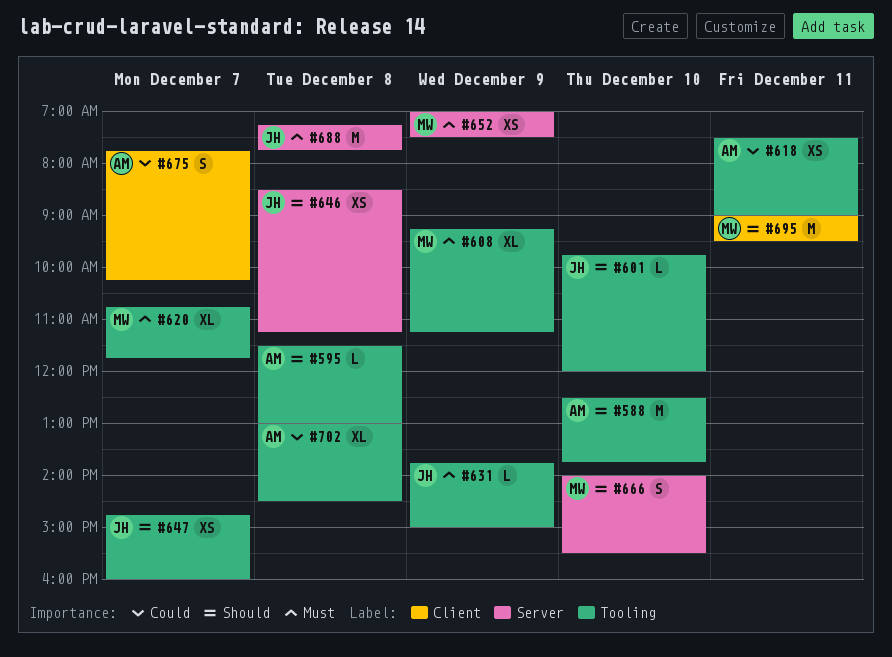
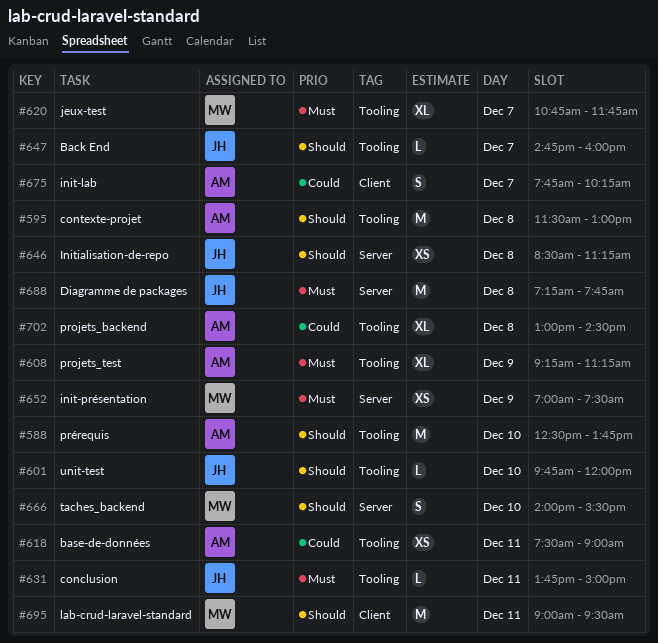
#595, estimate: L -> M
#608, owner: MW -> AM
#631, day: Dec 9 -> Dec 11
#647, estimate: XS -> L

